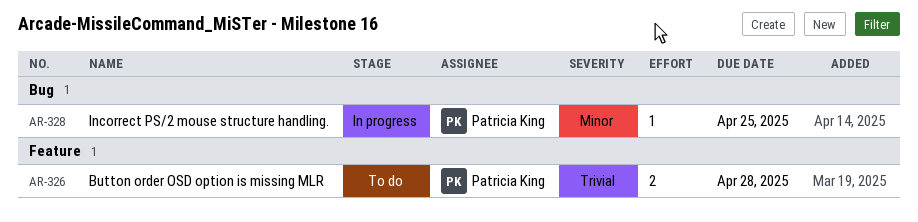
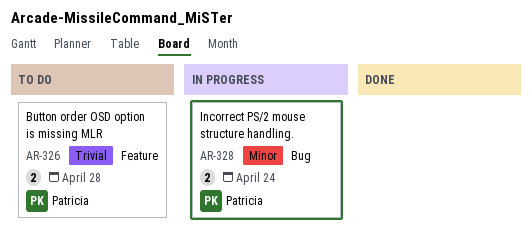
AR-328, estimate: 1 -> 2
AR-328, due: Apr 25 -> Apr 24

